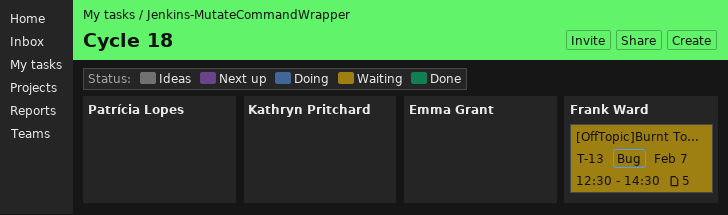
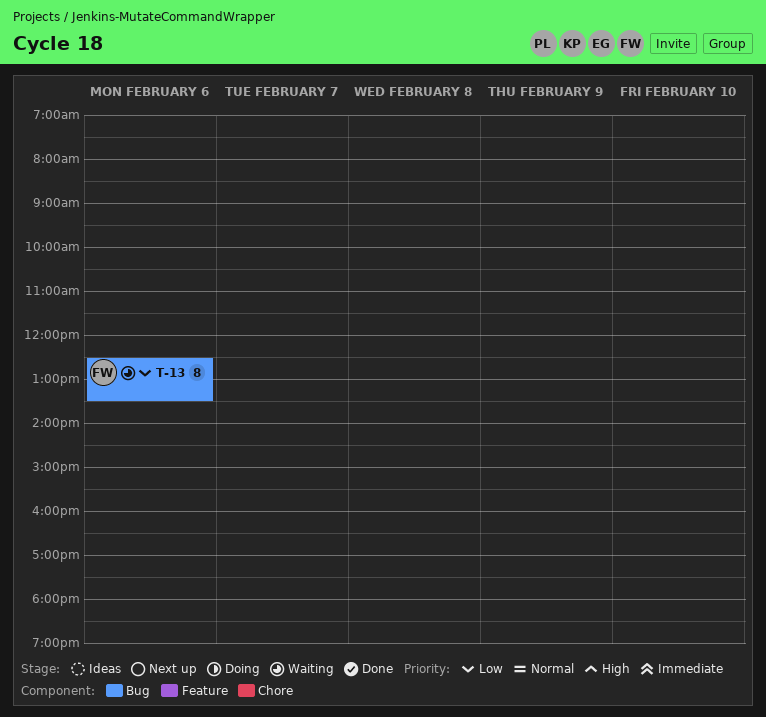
T-13, day: Feb 7 -> Feb 6
T-13, ends: 14:30 -> 13:30

